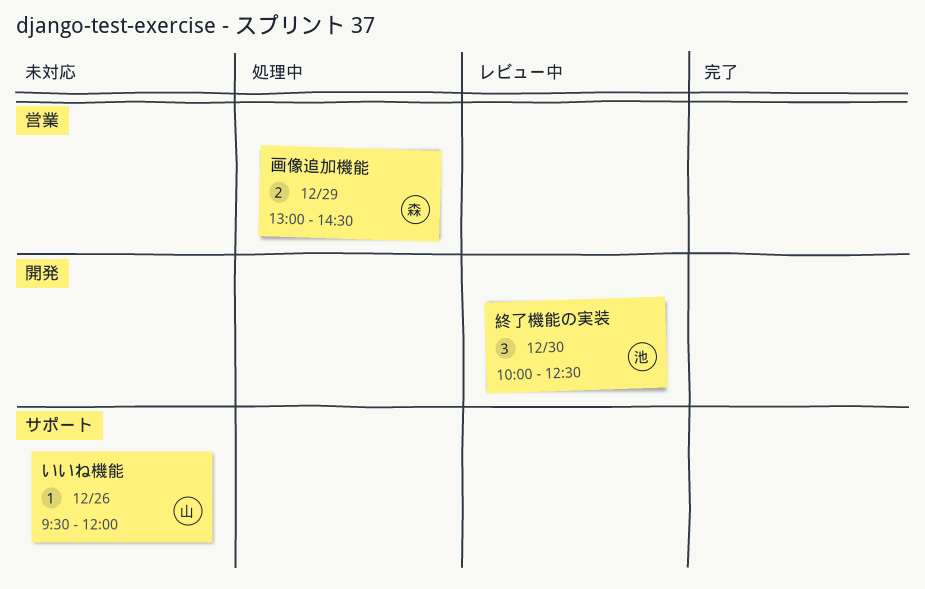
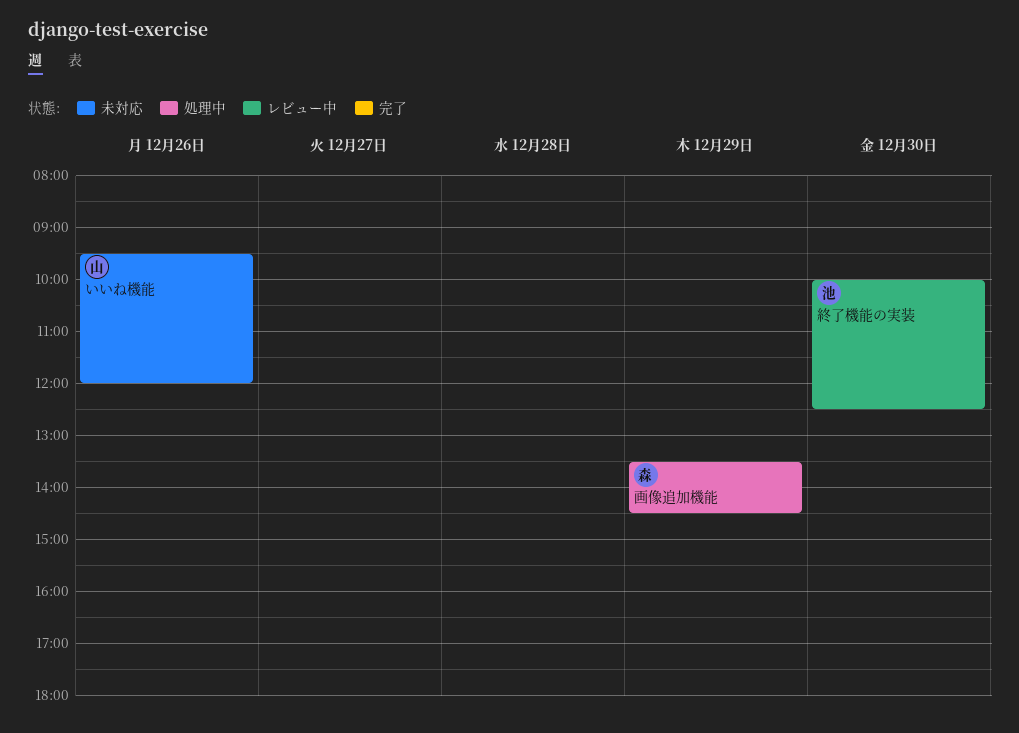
画像追加機能, begins: 13:00 -> 13:30

